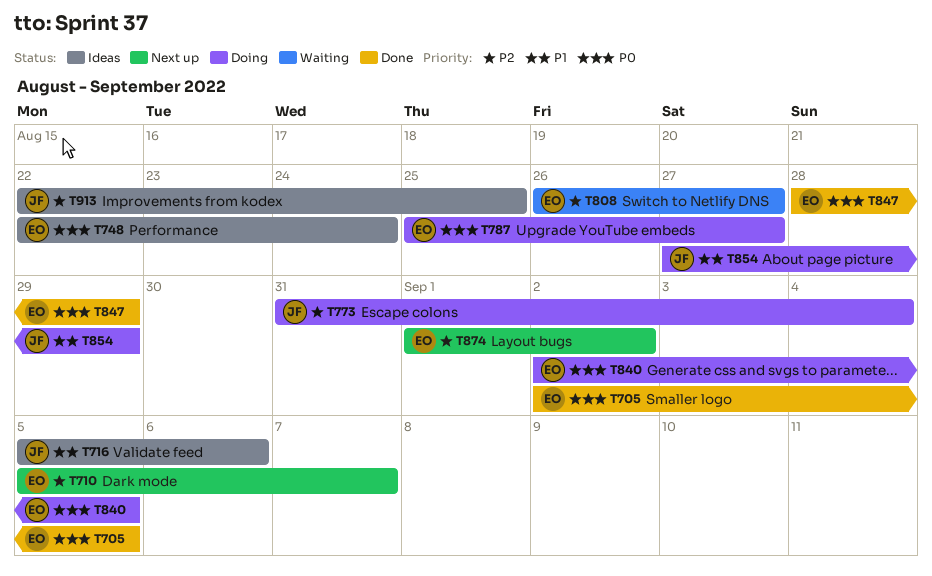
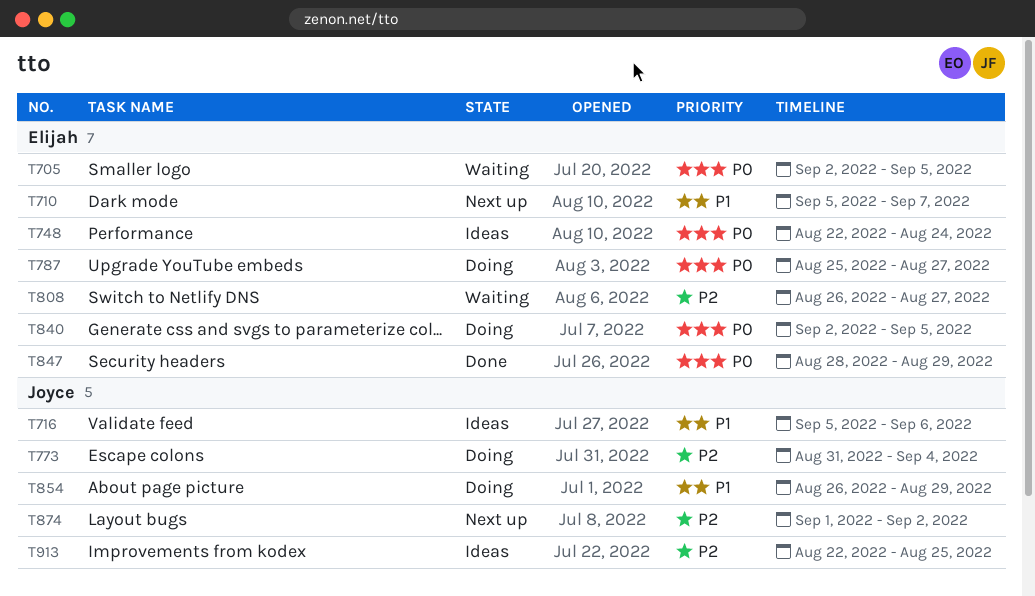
T705, status: Done -> Waiting
T710, priority: P2 -> P1
T854, start: Aug 27 -> Aug 26
T874, owner: Elijah -> Joyce

